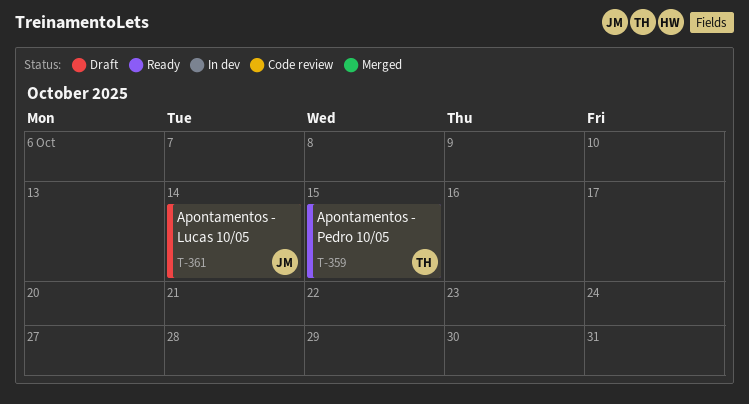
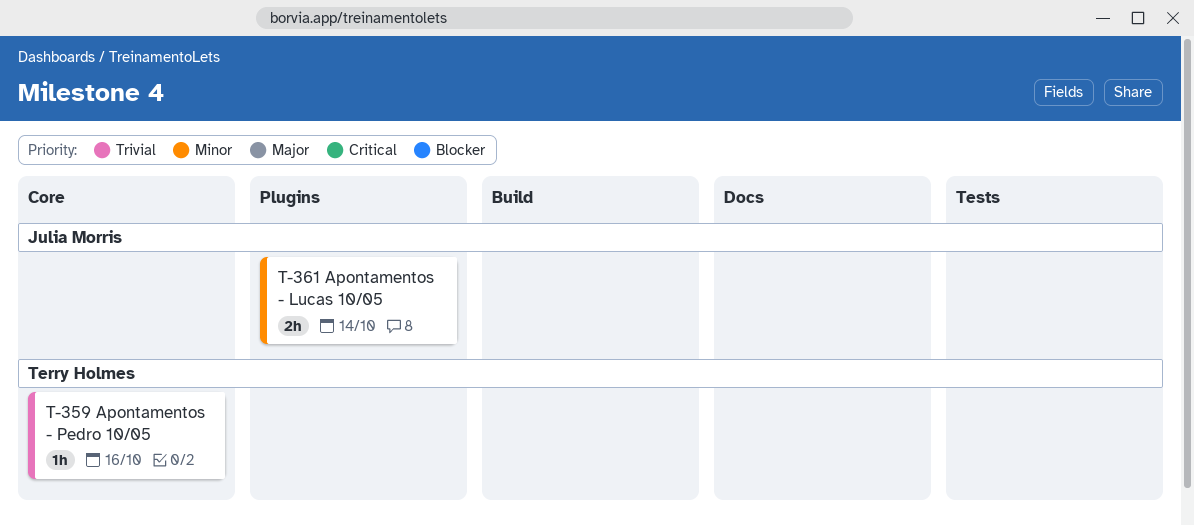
T-359, due: Oct 15 -> Oct 16

